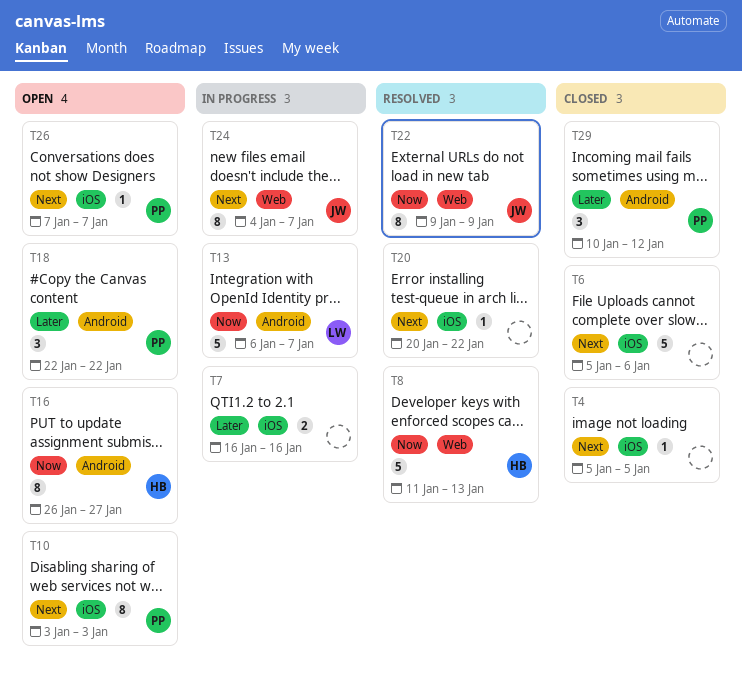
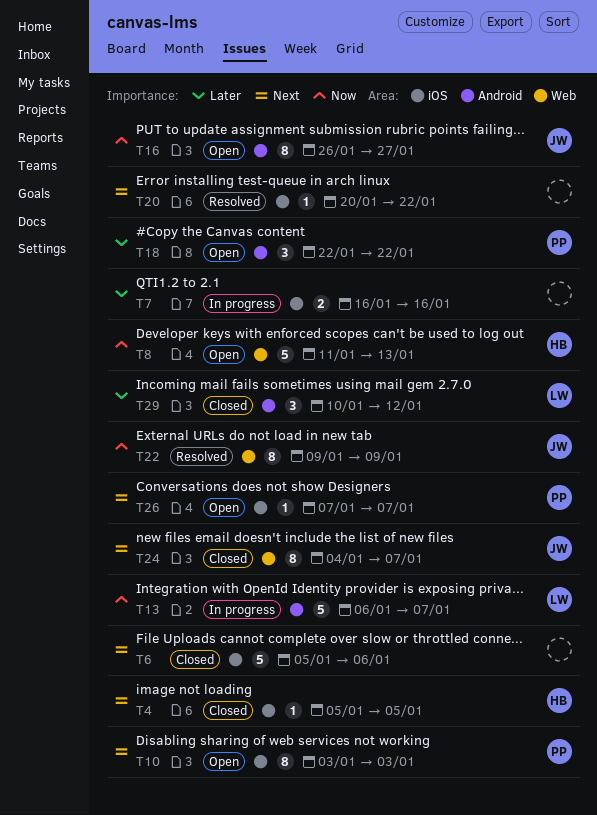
T4, owner: none -> HB
T8, status: Resolved -> Open
T16, owner: HB -> JW
T24, status: In progress -> Closed
T29, owner: PP -> LW

